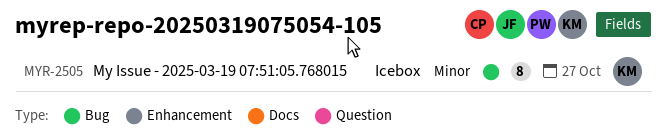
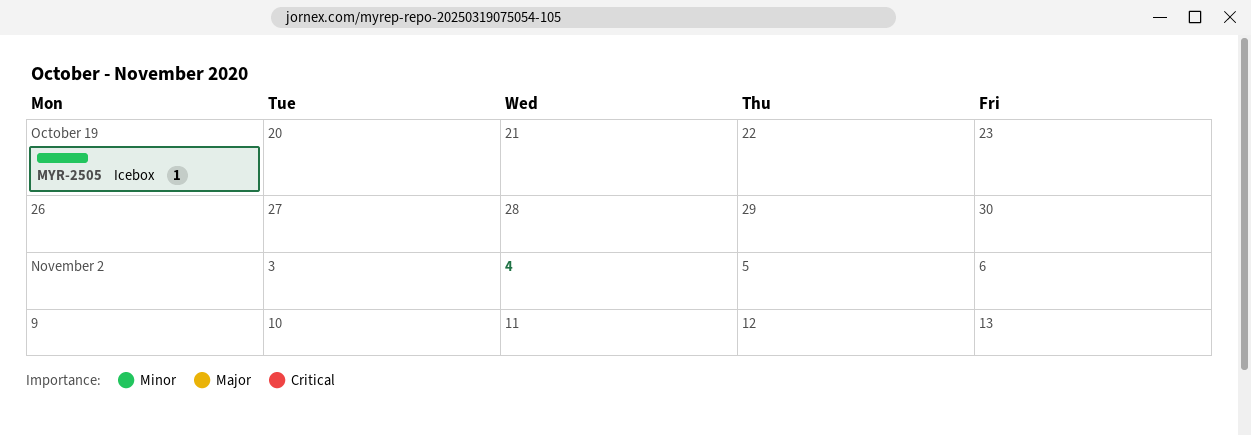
MYR-2505, estimate: 8 -> 1
MYR-2505, due: Oct 27 -> Oct 19

